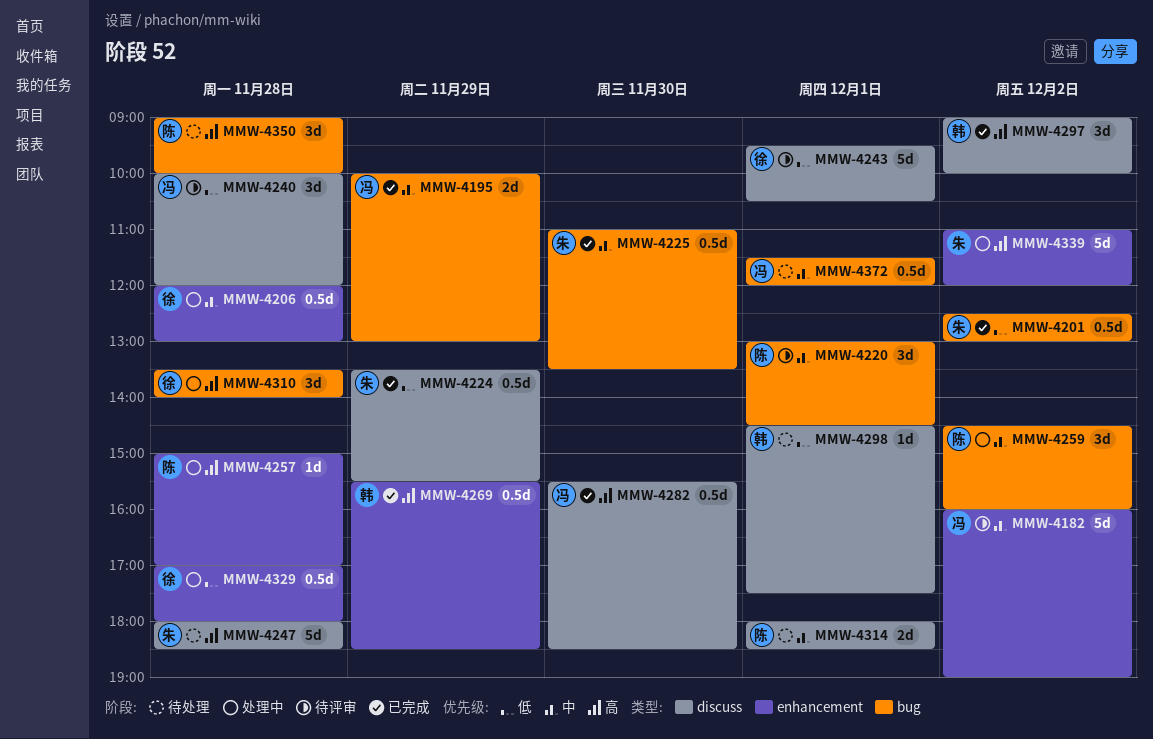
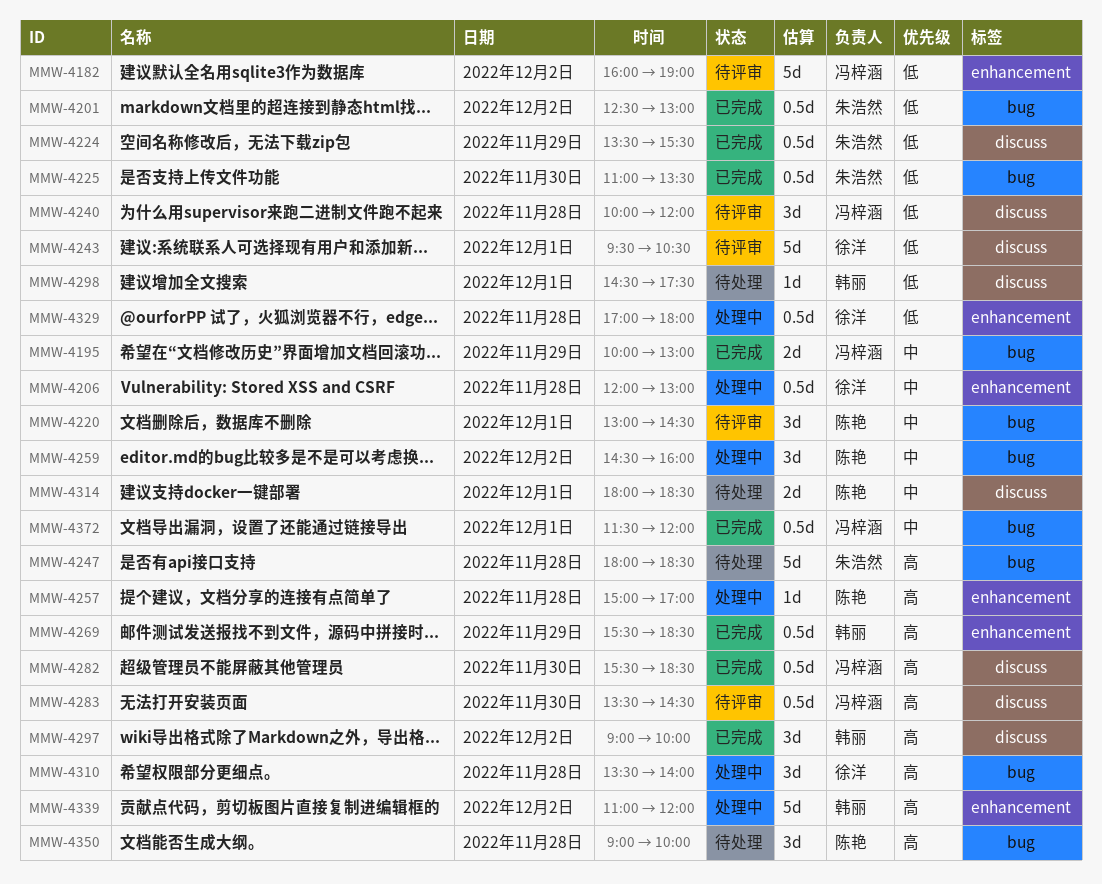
MMW-4182, priority: 中 -> 低
MMW-4225, priority: 中 -> 低
MMW-4247, label: discuss -> bug
MMW-4283: none -> present
MMW-4339, owner: 朱浩然 -> 韩丽
MMW-4372, status: 待处理 -> 已完成

